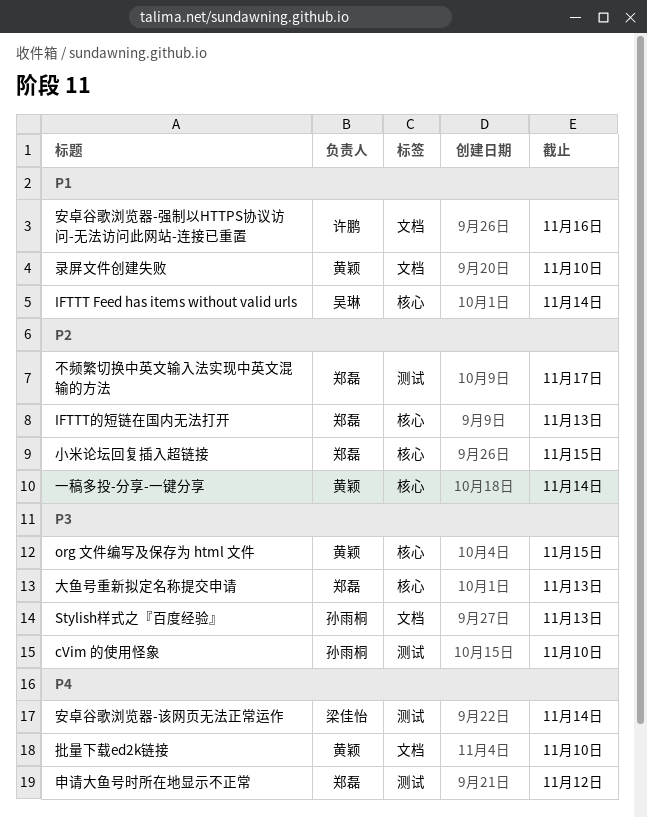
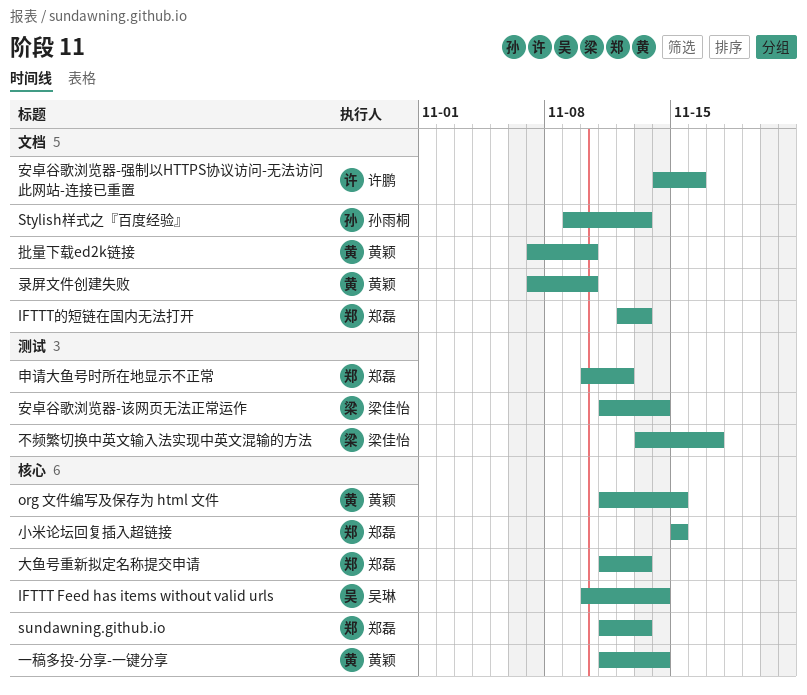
cVim 的使用怪象: present -> none
IFTTT的短链在国内无法打开, label: 核心 -> 文档
sundawning.github.io: none -> present
不频繁切换中英文输入法实现中英文混输的方法, owner: 郑磊 -> 梁佳怡

